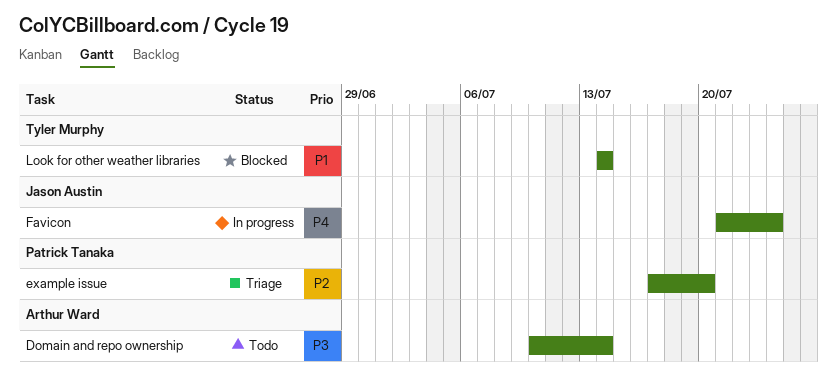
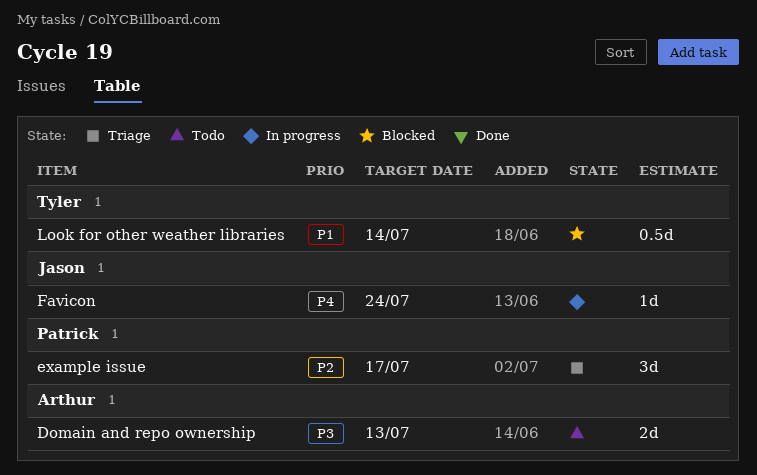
Domain and repo ownership, due: Jul 14 -> Jul 13
example issue, due: Jul 20 -> Jul 17

